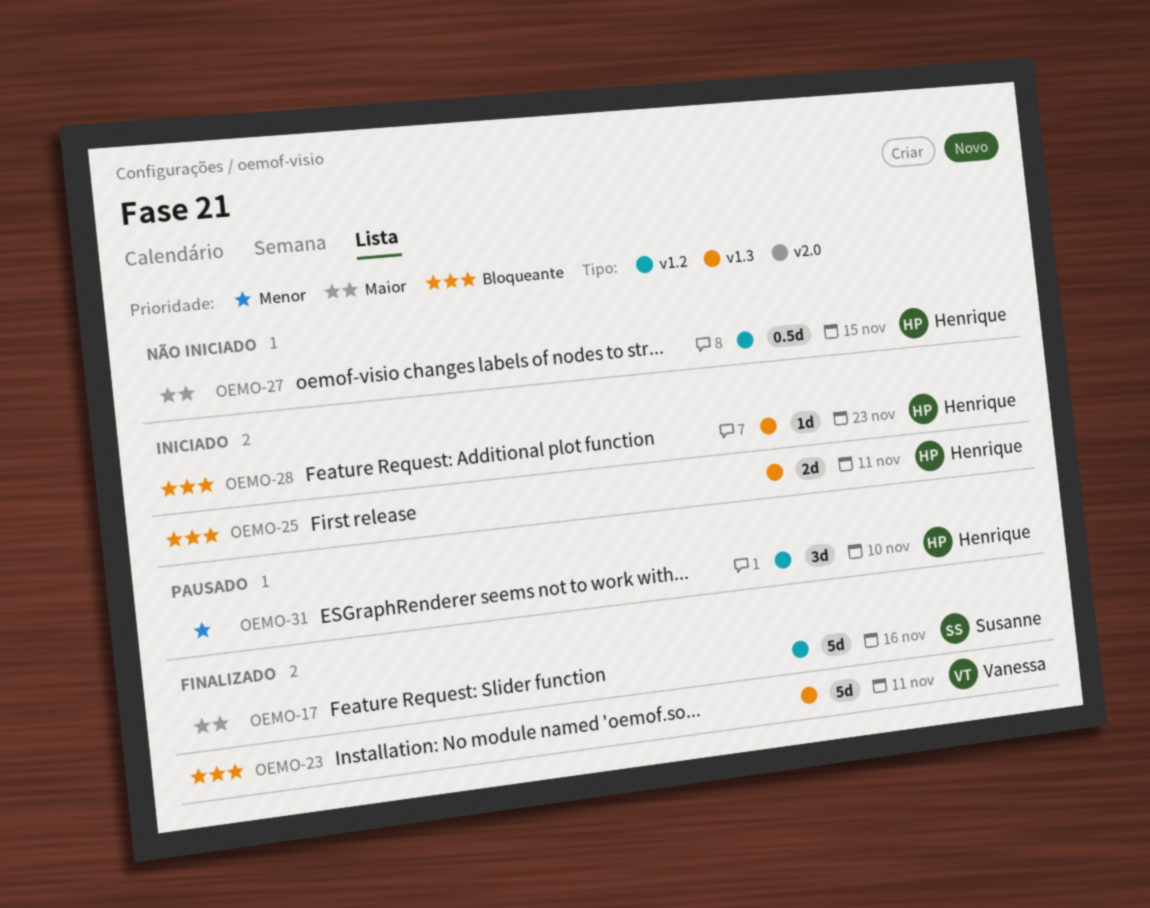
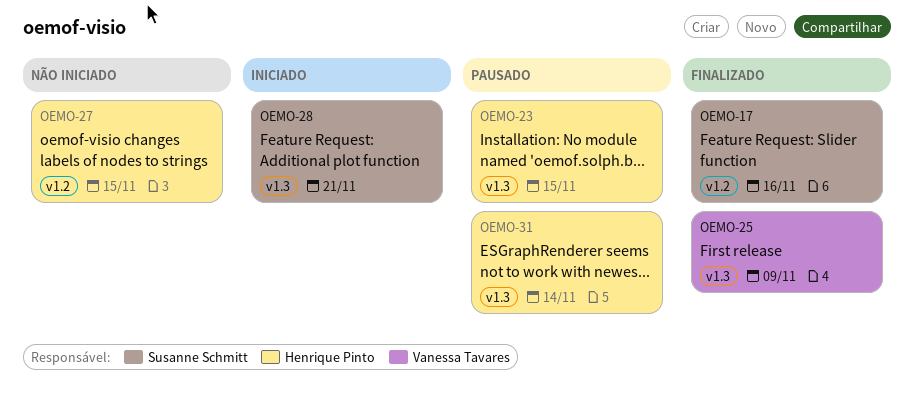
OEMO-23, status: Finalizado -> Pausado
OEMO-23, owner: Vanessa Tavares -> Henrique Pinto
OEMO-23, due: Nov 11 -> Nov 15
OEMO-25, status: Iniciado -> Finalizado
OEMO-25, owner: Henrique Pinto -> Vanessa Tavares
OEMO-25, due: Nov 11 -> Nov 9
OEMO-28, owner: Henrique Pinto -> Susanne Schmitt
OEMO-28, due: Nov 23 -> Nov 21
OEMO-31, label: v1.2 -> v1.3
OEMO-31, due: Nov 10 -> Nov 14

